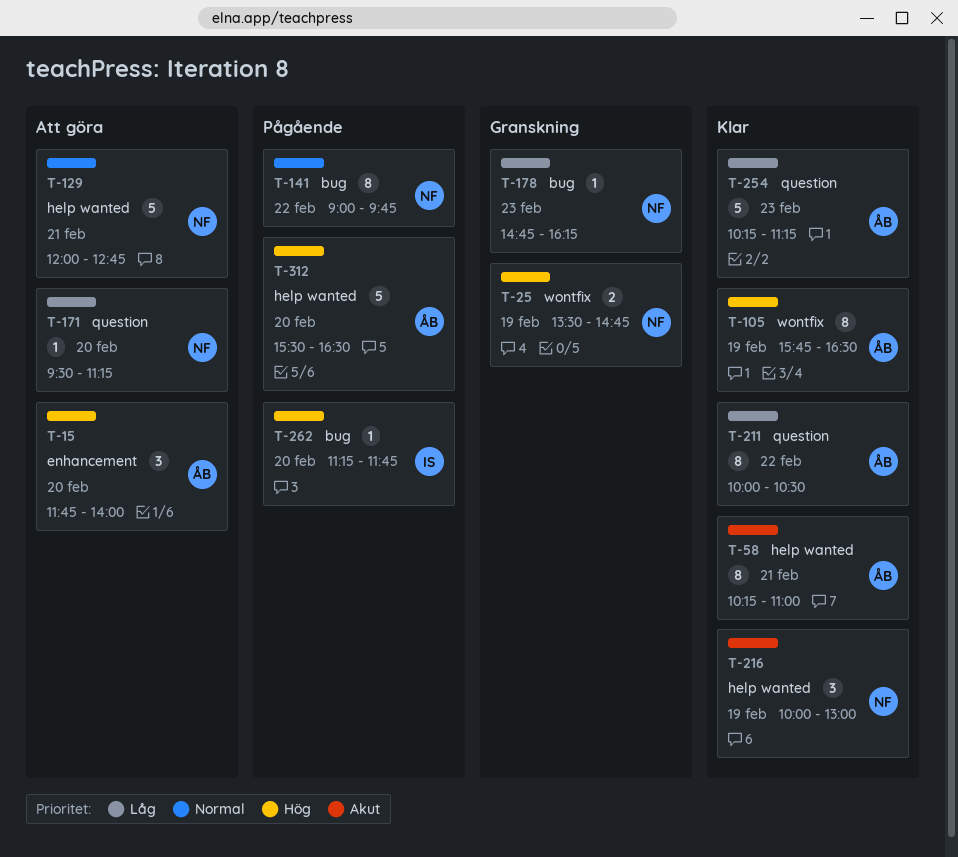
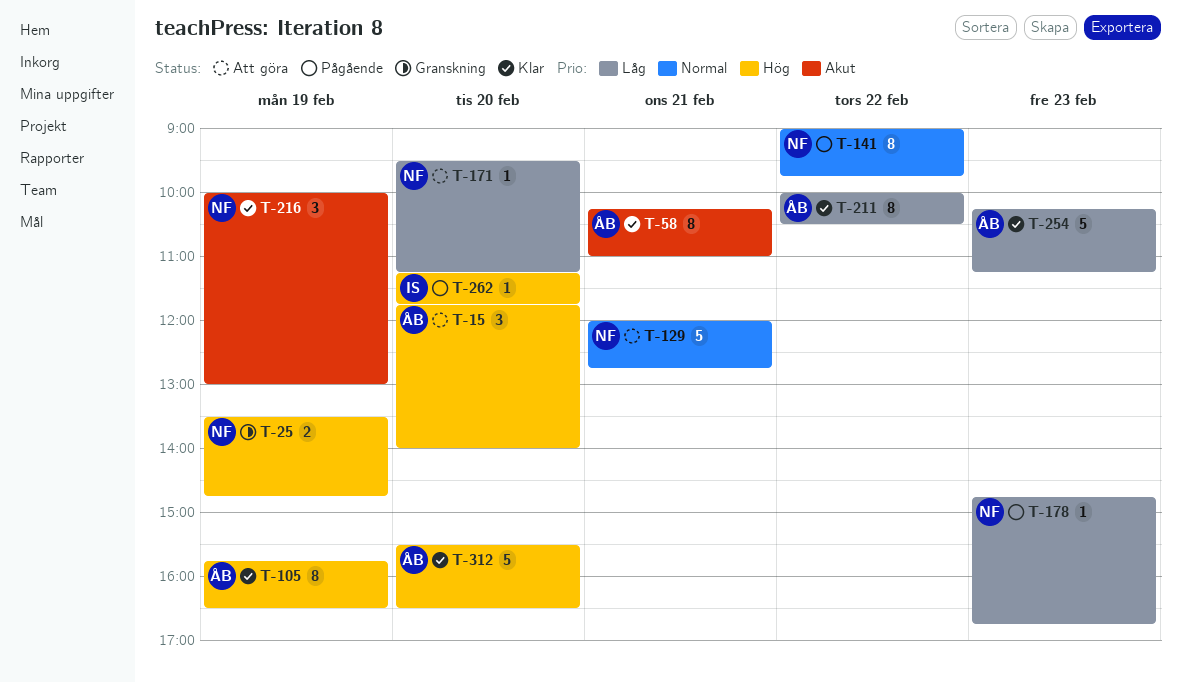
T-178, status: Granskning -> Pågående
T-178, ends: 16:15 -> 16:45
T-312, status: Pågående -> Klar

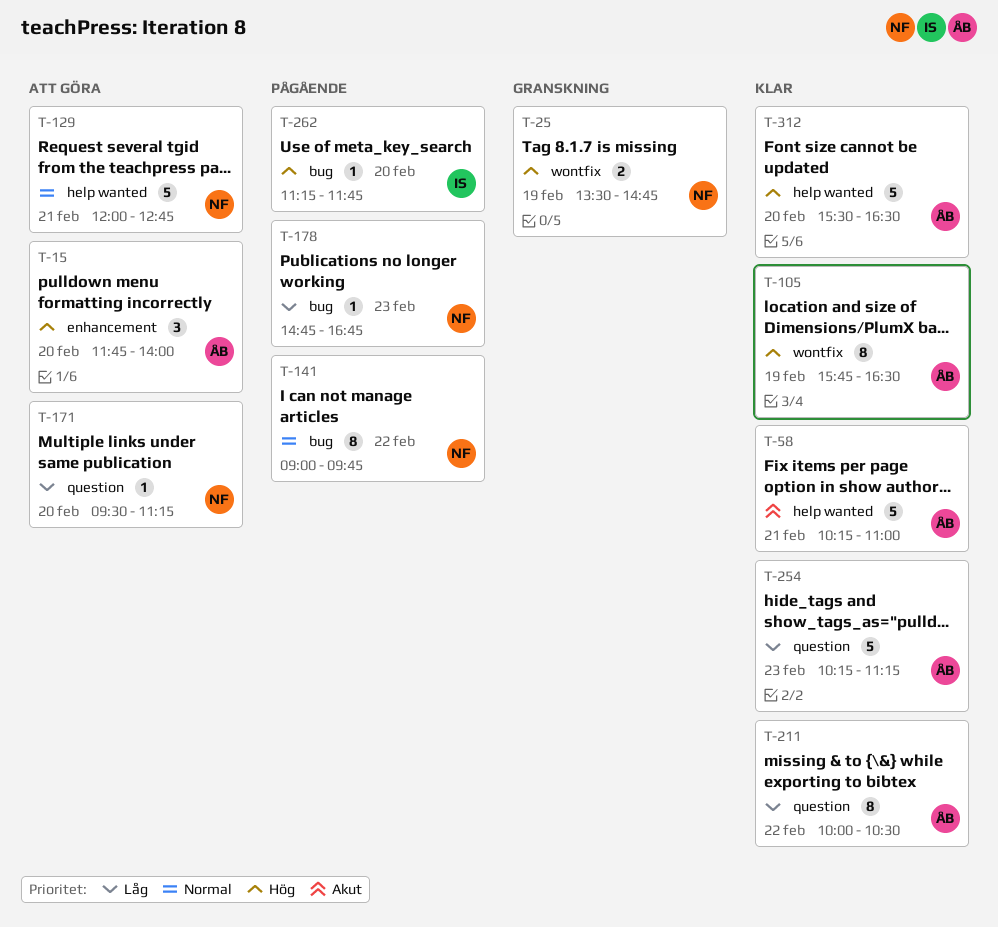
T-58, estimate: 8 -> 5
T-216: present -> none

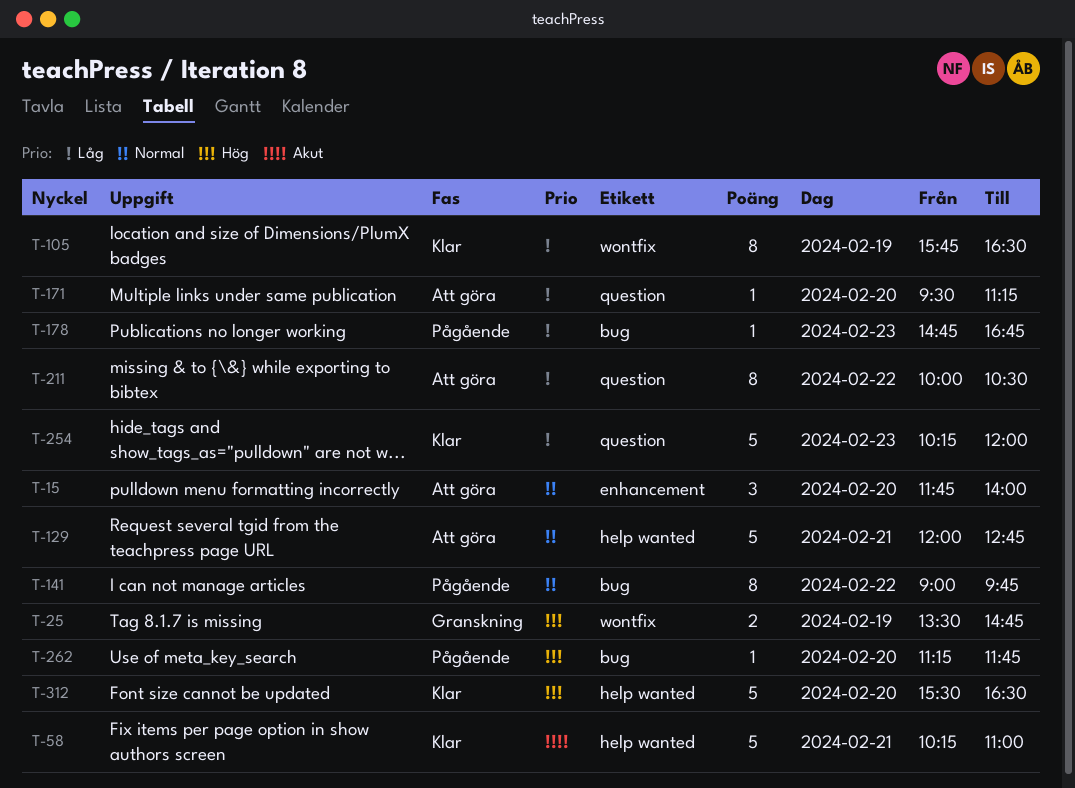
T-15, priority: Hög -> Normal
T-105, priority: Hög -> Låg
T-211, status: Klar -> Att göra
T-254, ends: 11:15 -> 12:00

